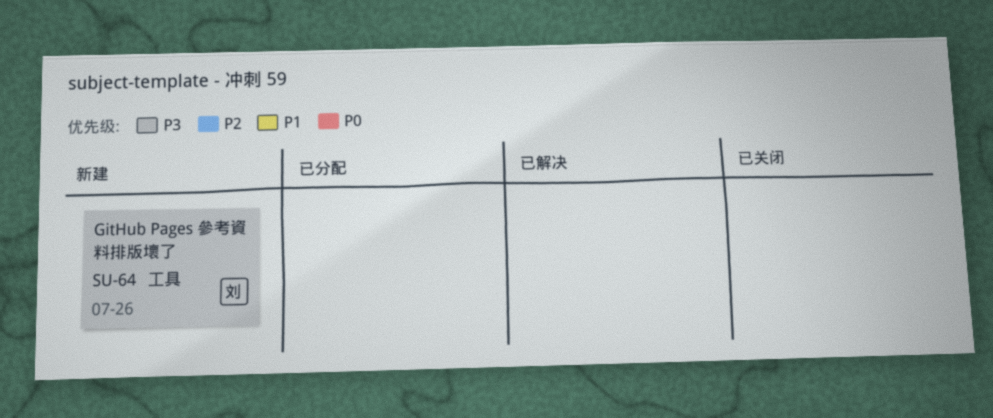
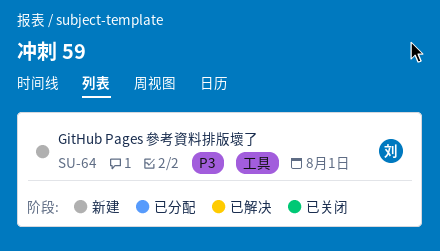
SU-64, due: Jul 26 -> Aug 1

